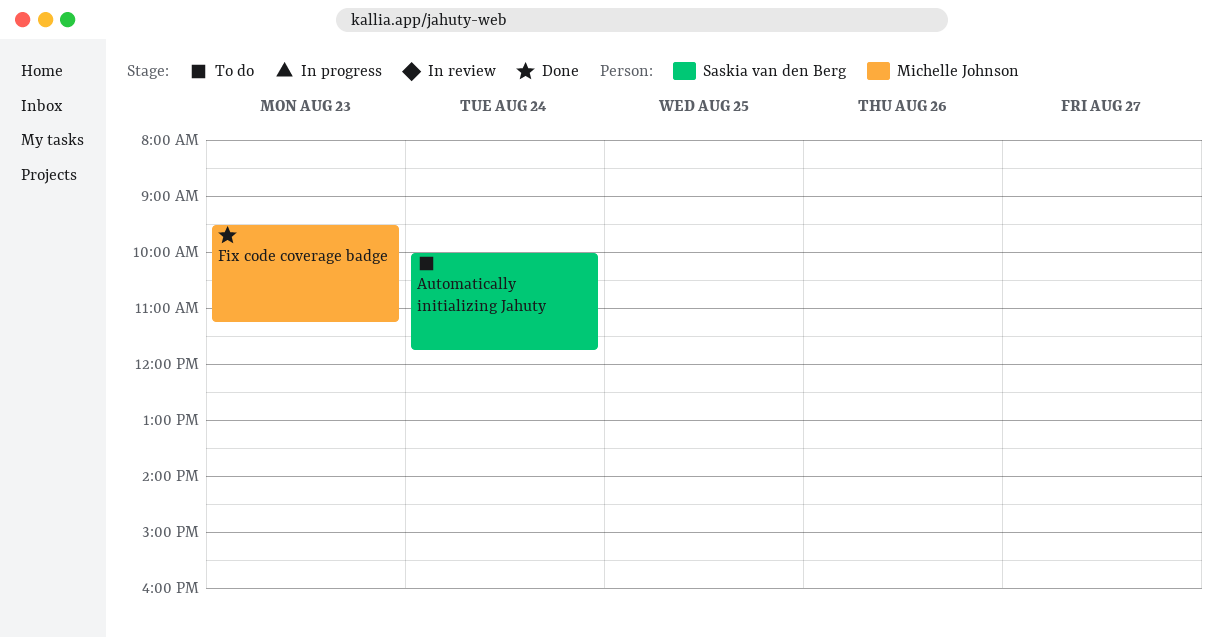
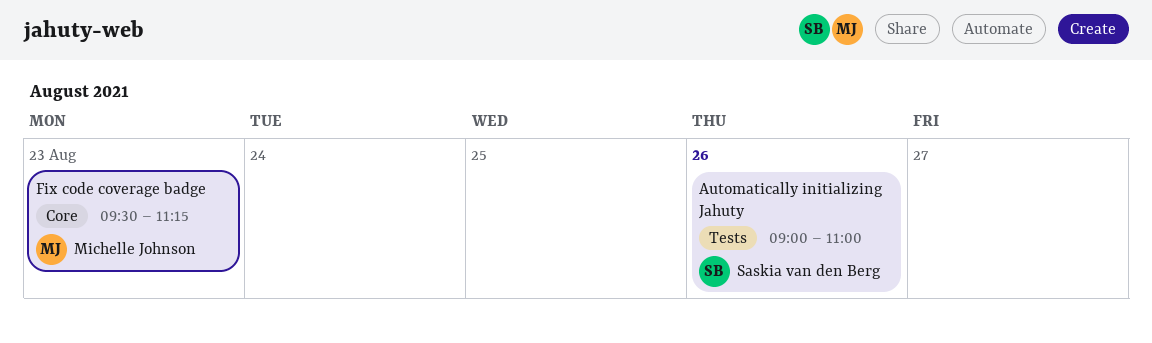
Automatically initializing Jahuty, day: Aug 24 -> Aug 26
Automatically initializing Jahuty, begins: 10:00 -> 09:00
Automatically initializing Jahuty, ends: 11:45 -> 11:00

